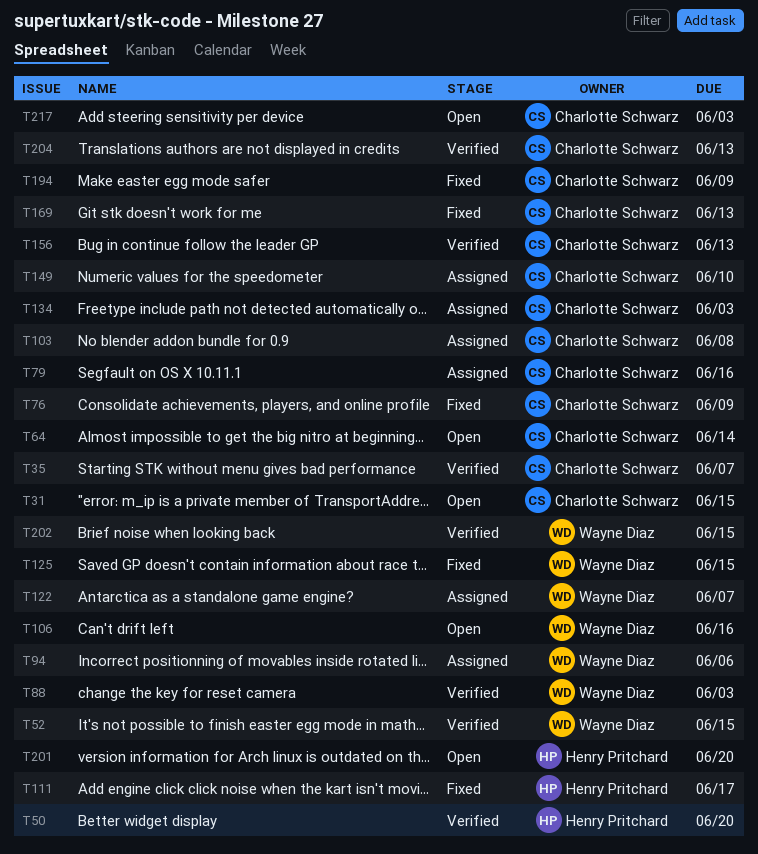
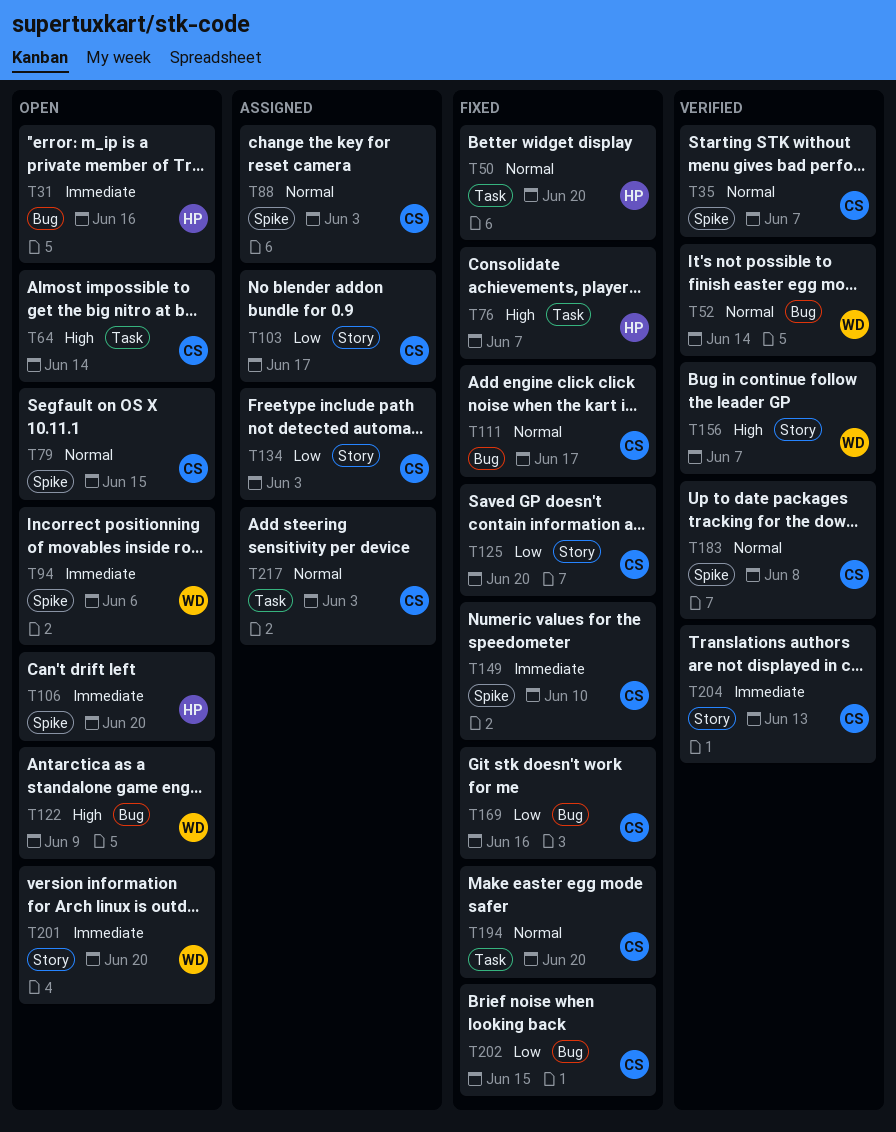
T31, owner: Charlotte Schwarz -> Henry Pritchard
T31, due: Jun 15 -> Jun 16
T50, status: Verified -> Fixed
T52, due: Jun 15 -> Jun 14
T76, owner: Charlotte Schwarz -> Henry Pritchard
T76, due: Jun 9 -> Jun 7
T79, status: Assigned -> Open
T79, due: Jun 16 -> Jun 15
T88, status: Verified -> Assigned
T88, owner: Wayne Diaz -> Charlotte Schwarz
T94, status: Assigned -> Open
T103, due: Jun 8 -> Jun 17
T106, owner: Wayne Diaz -> Henry Pritchard
T106, due: Jun 16 -> Jun 20
T111, owner: Henry Pritchard -> Charlotte Schwarz
T122, status: Assigned -> Open
T122, due: Jun 7 -> Jun 9
T125, owner: Wayne Diaz -> Charlotte Schwarz
T125, due: Jun 15 -> Jun 20
T149, status: Assigned -> Fixed
T156, owner: Charlotte Schwarz -> Wayne Diaz
T156, due: Jun 13 -> Jun 7
T169, due: Jun 13 -> Jun 16
T183: none -> present
T194, due: Jun 9 -> Jun 20
T201, owner: Henry Pritchard -> Wayne Diaz
T202, status: Verified -> Fixed
T202, owner: Wayne Diaz -> Charlotte Schwarz
T217, status: Open -> Assigned

